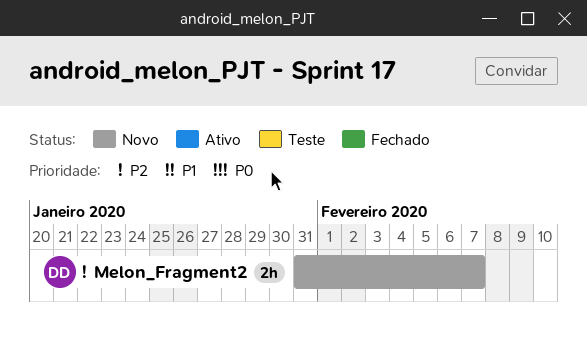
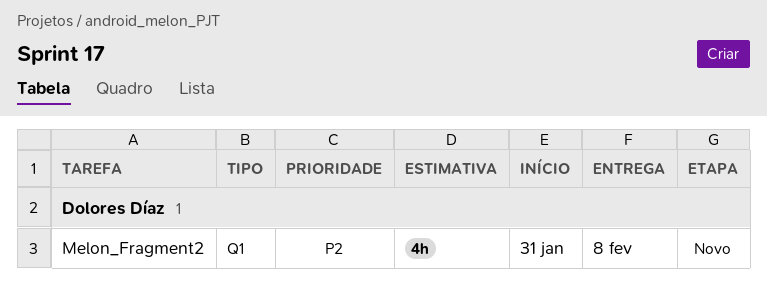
Melon_Fragment2, estimate: 2h -> 4h
Melon_Fragment2, due: Feb 7 -> Feb 8

